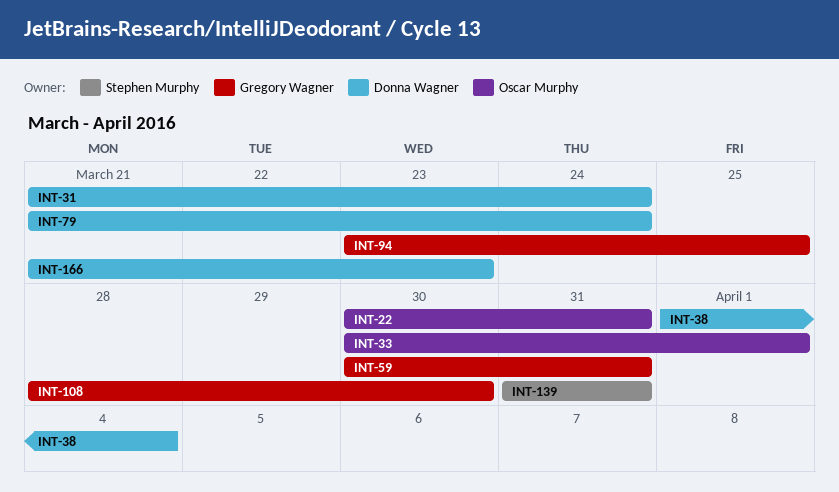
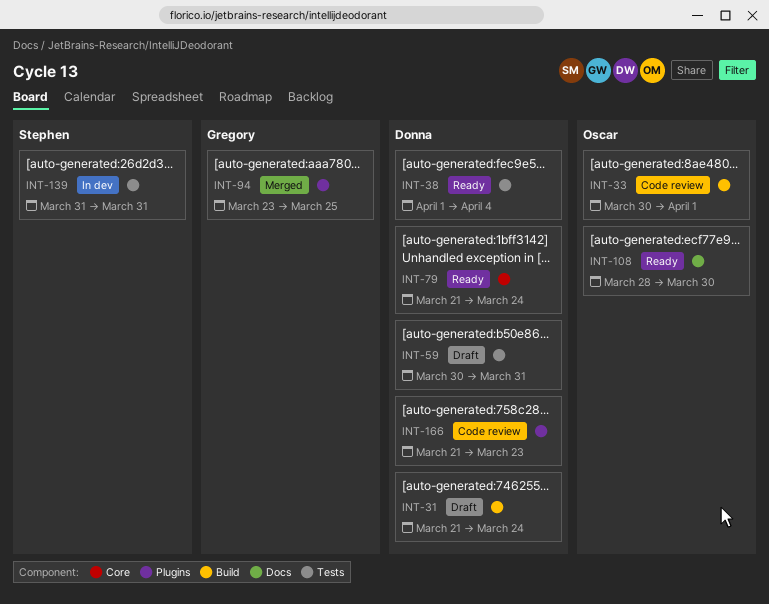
INT-22: present -> none
INT-59, owner: Gregory Wagner -> Donna Wagner
INT-108, owner: Gregory Wagner -> Oscar Murphy

